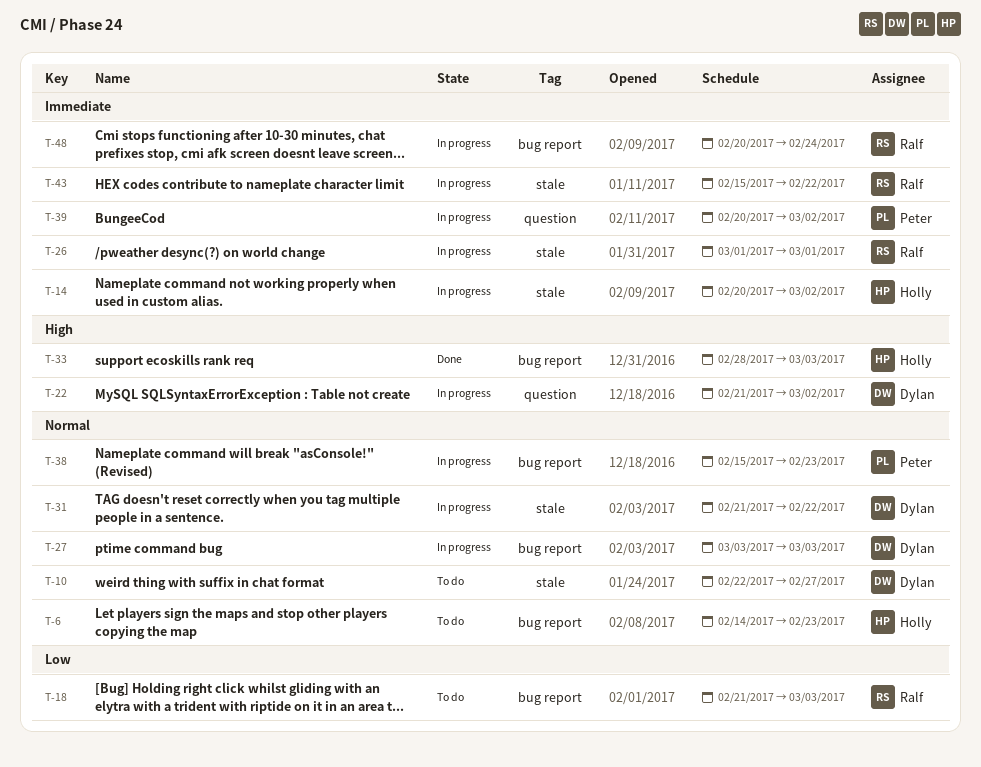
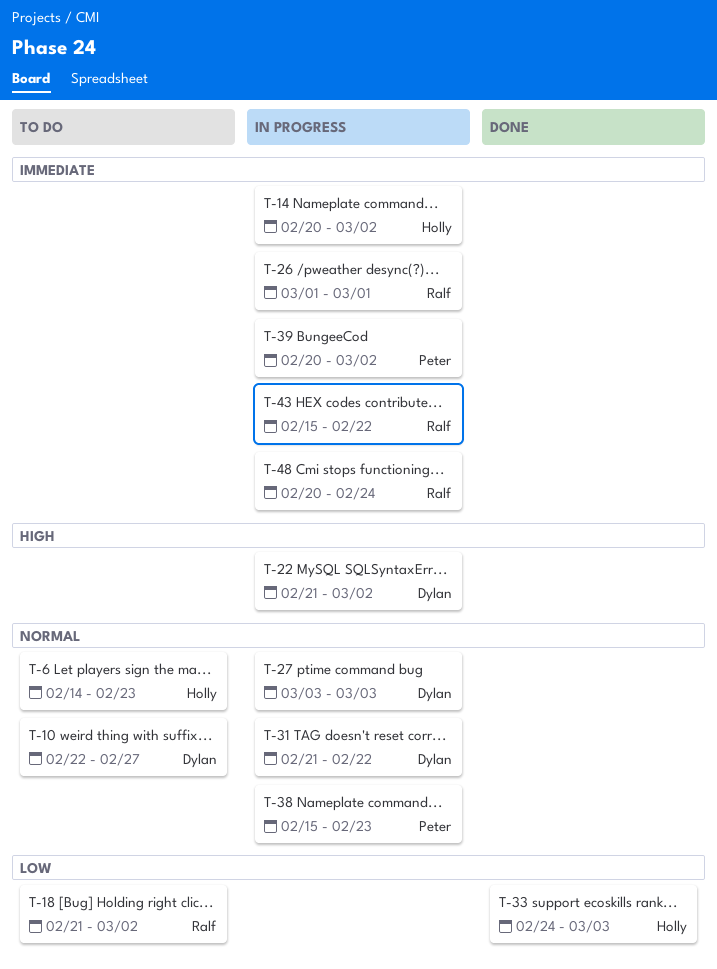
T-18, due: Mar 3 -> Mar 2
T-33, priority: High -> Low
T-33, start: Feb 28 -> Feb 24

